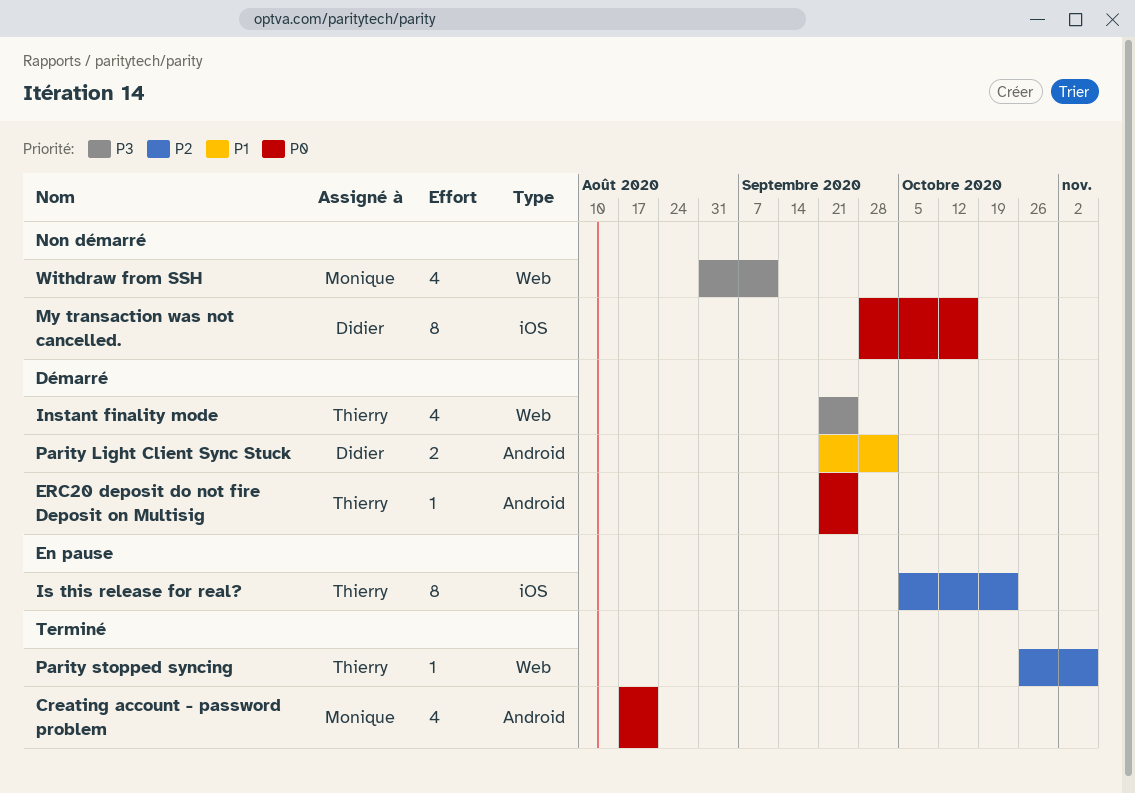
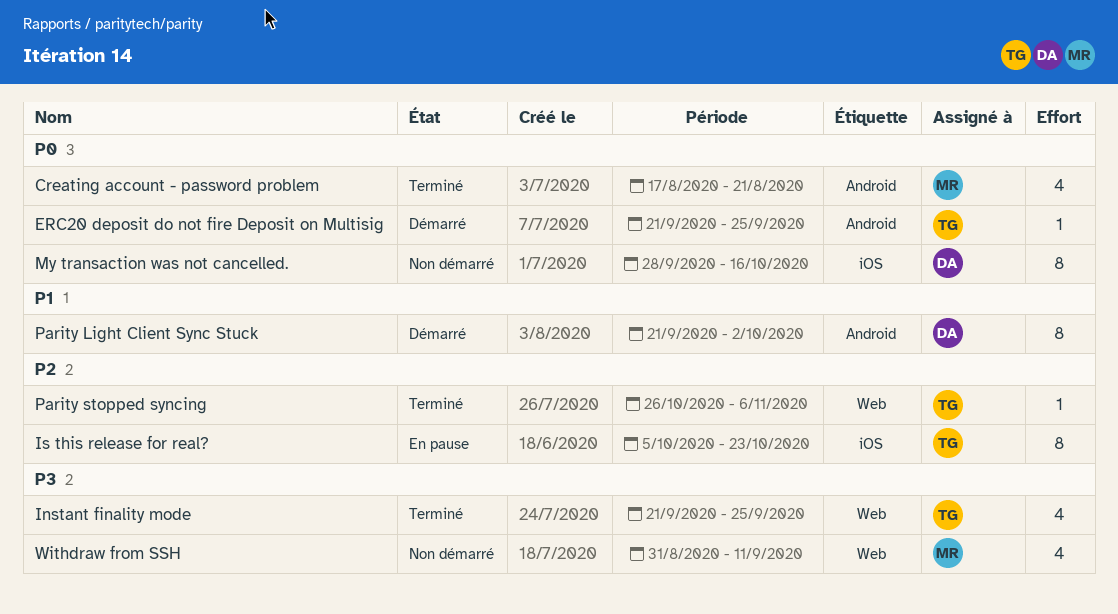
Instant finality mode, status: Démarré -> Terminé
Parity Light Client Sync Stuck, estimate: 2 -> 8

